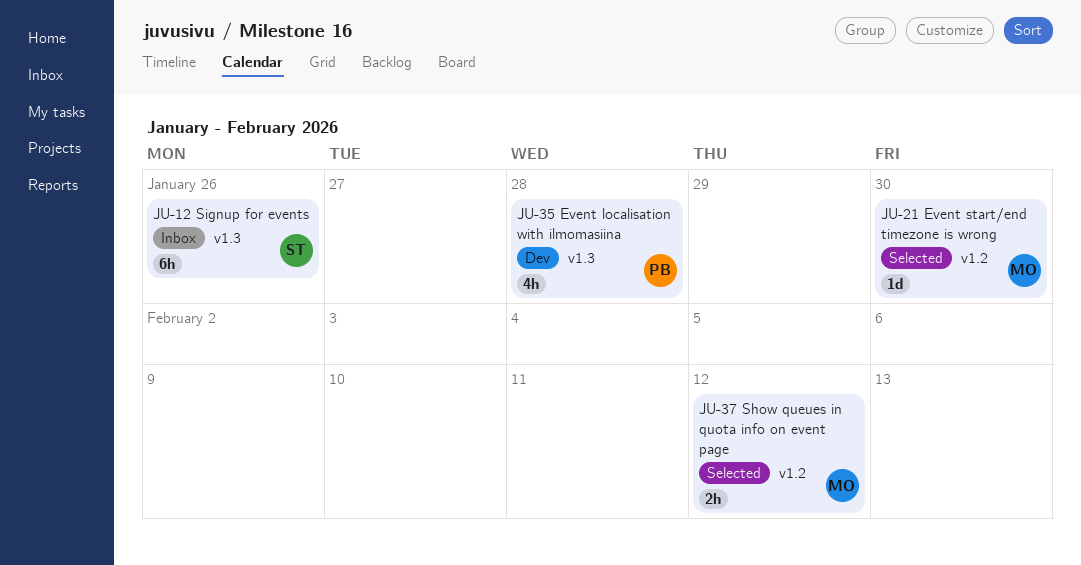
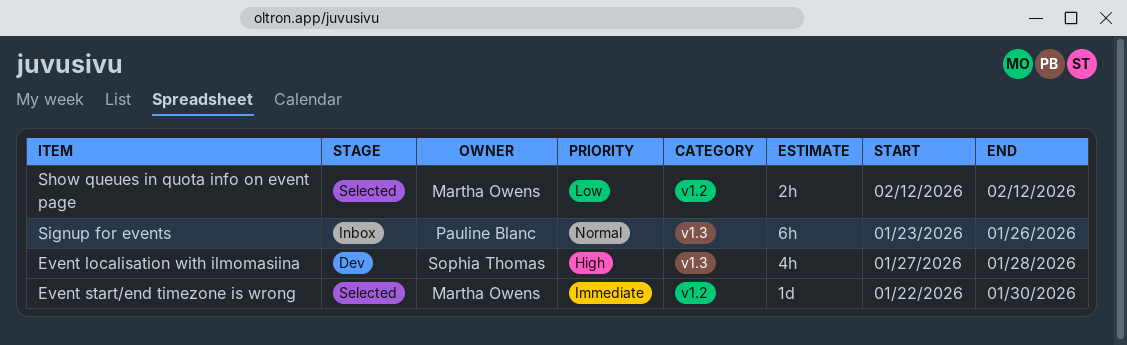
Event localisation with ilmomasiina, owner: Pauline Blanc -> Sophia Thomas
Signup for events, owner: Sophia Thomas -> Pauline Blanc

